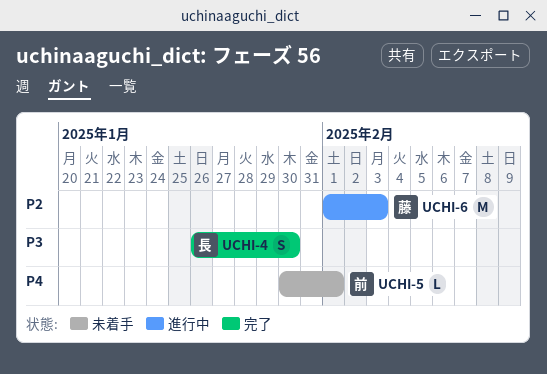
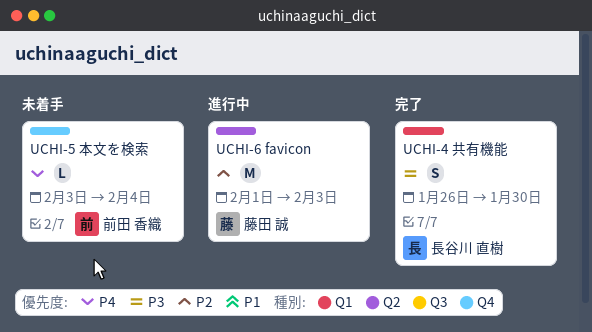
UCHI-5, start: Jan 30 -> Feb 3
UCHI-5, due: Feb 1 -> Feb 4

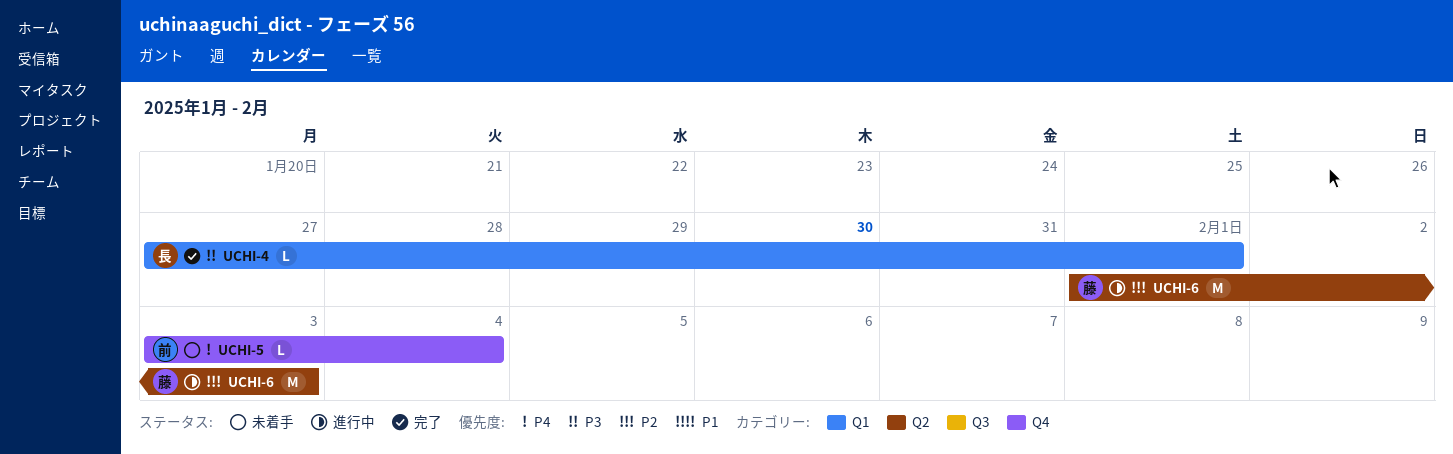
UCHI-4, estimate: S -> L
UCHI-4, start: Jan 26 -> Jan 27
UCHI-4, due: Jan 30 -> Feb 1

